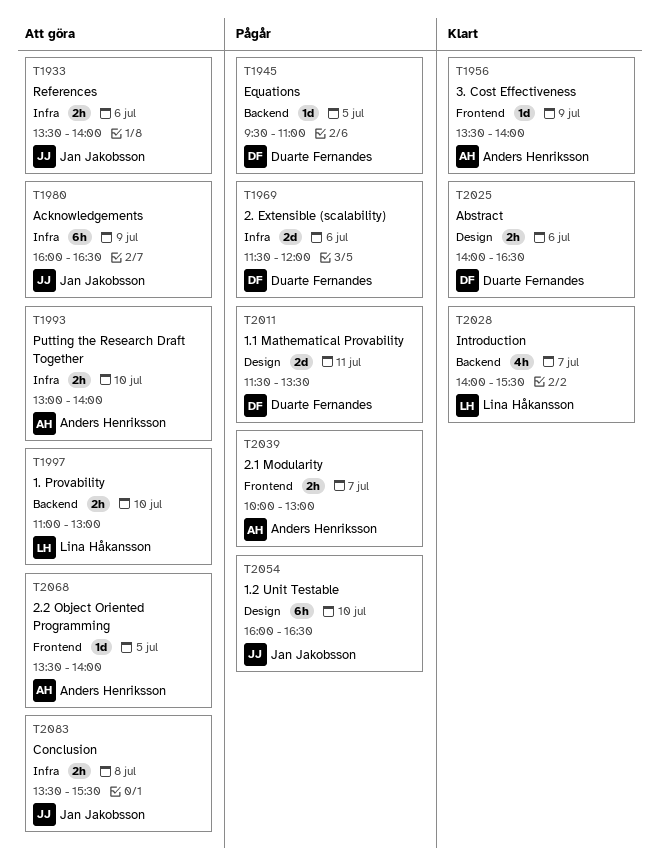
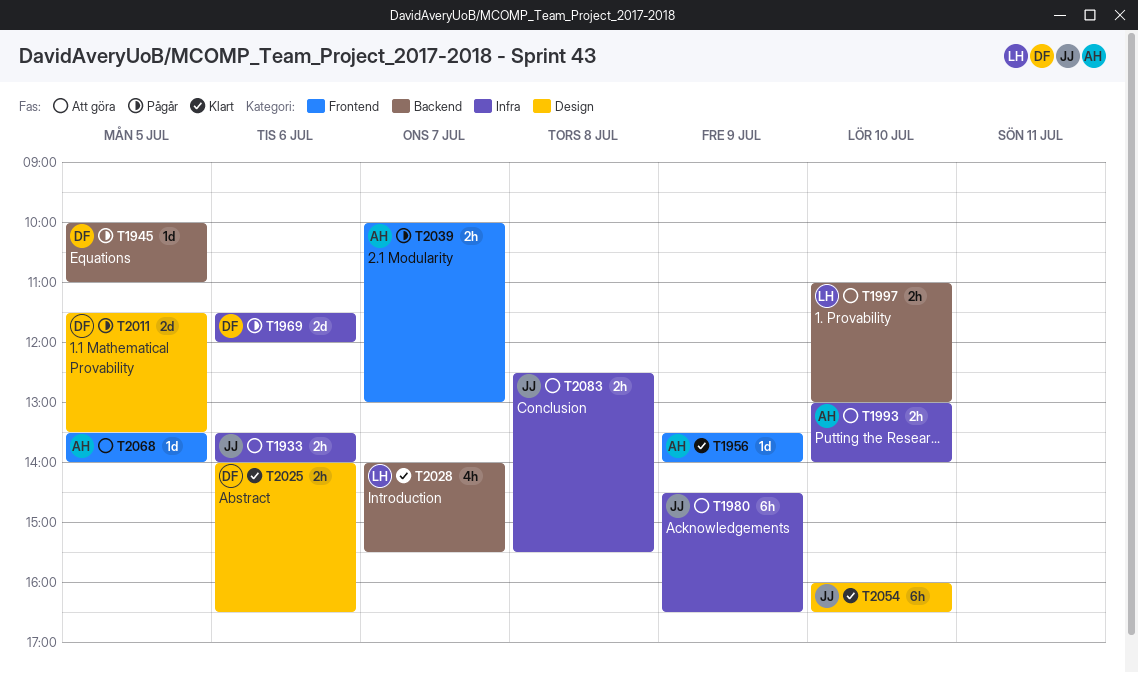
T1945, begins: 09:30 -> 10:00
T1980, begins: 16:00 -> 14:30
T2011, day: Jul 11 -> Jul 5
T2054, status: Pågår -> Klart
T2083, begins: 13:30 -> 12:30

